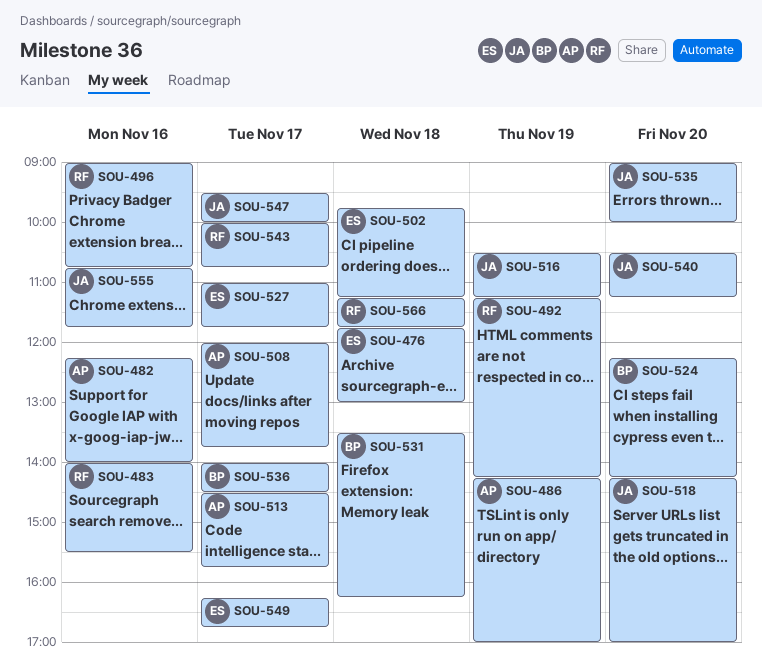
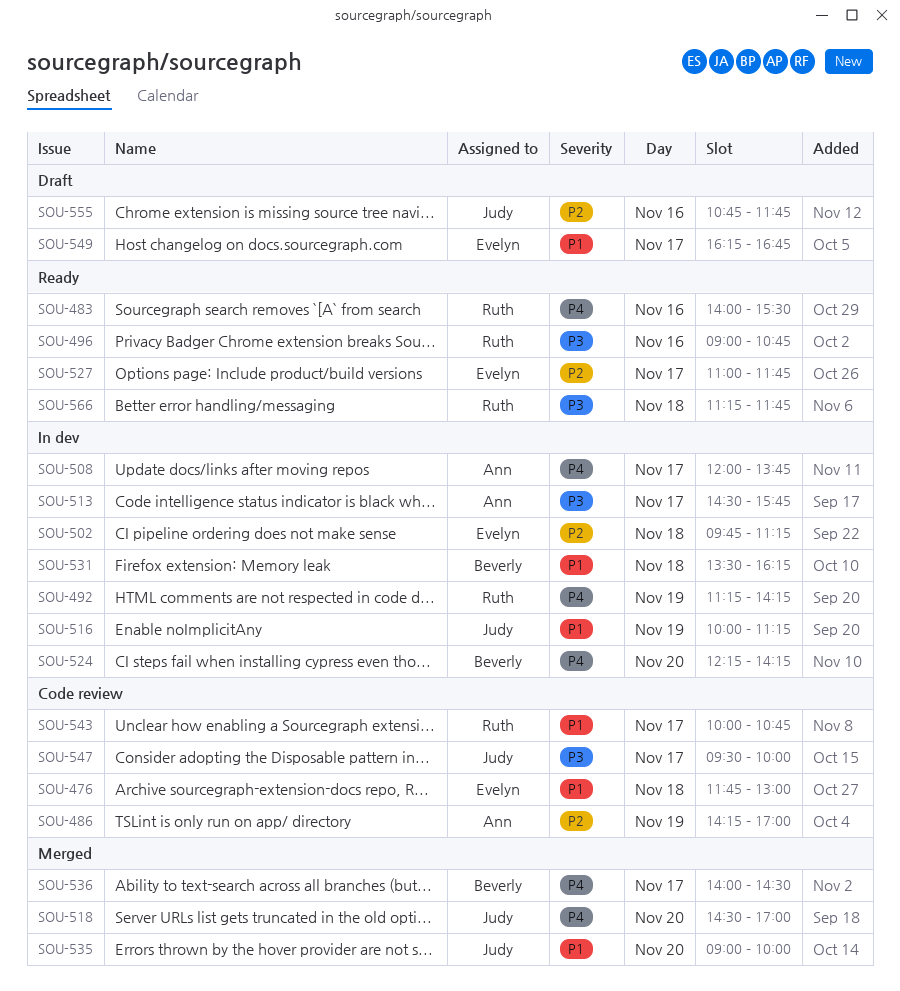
SOU-482: present -> none
SOU-516, begins: 10:30 -> 10:00
SOU-518, begins: 14:15 -> 14:30
SOU-540: present -> none

